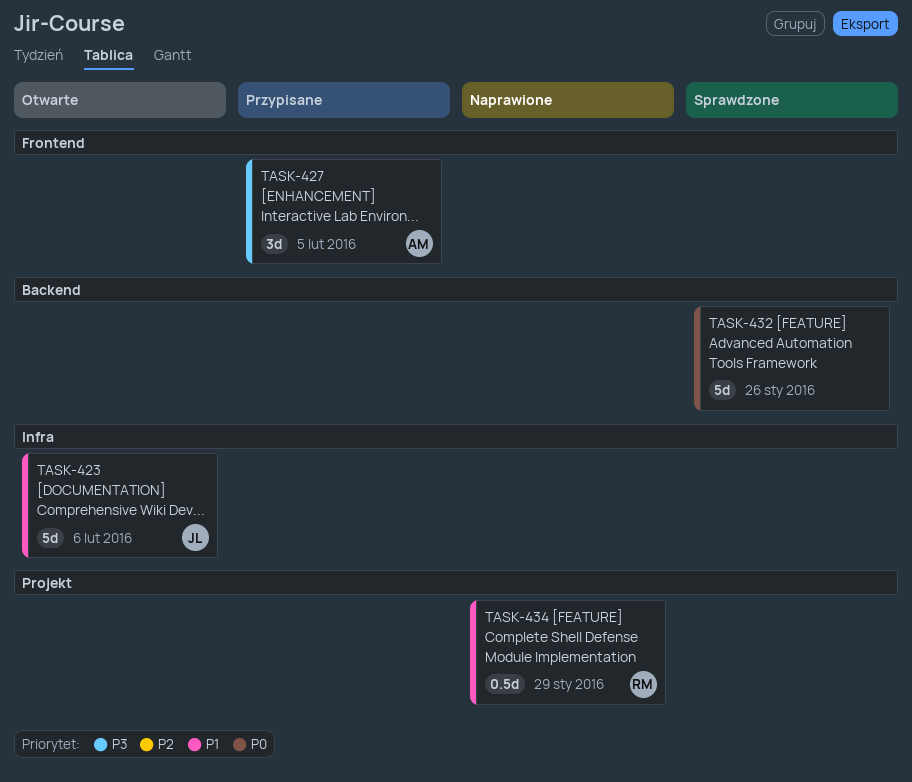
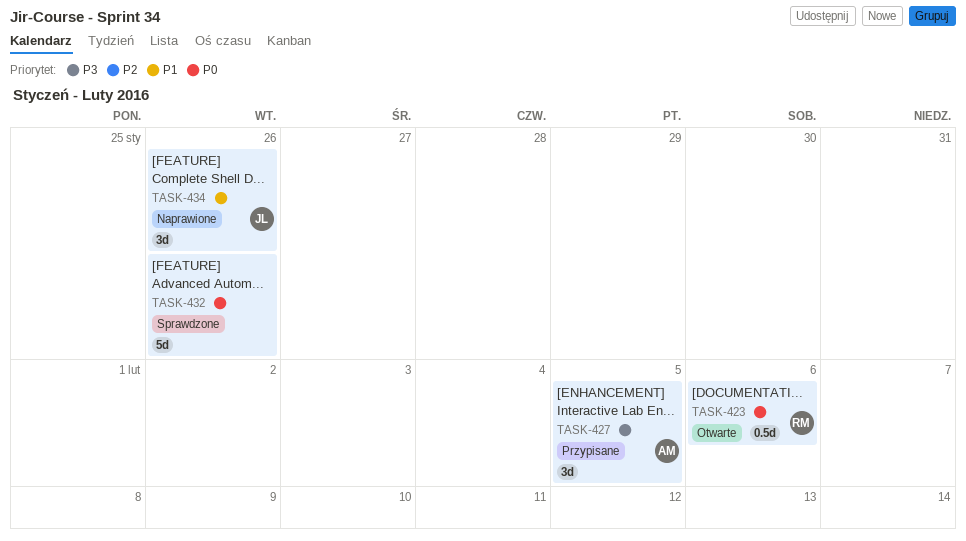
TASK-423, owner: JL -> RM
TASK-423, priority: P1 -> P0
TASK-423, estimate: 5d -> 0.5d
TASK-434, owner: RM -> JL
TASK-434, estimate: 0.5d -> 3d
TASK-434, due: Jan 29 -> Jan 26

